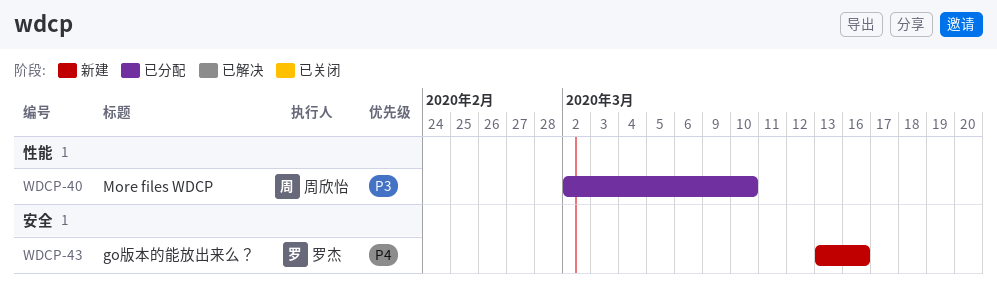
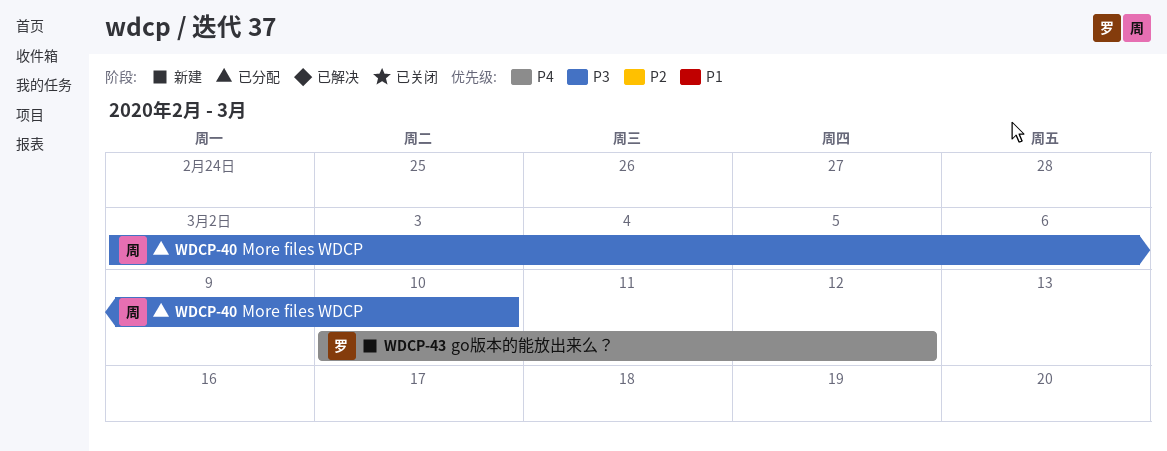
WDCP-43, start: Mar 13 -> Mar 10
WDCP-43, due: Mar 16 -> Mar 12

